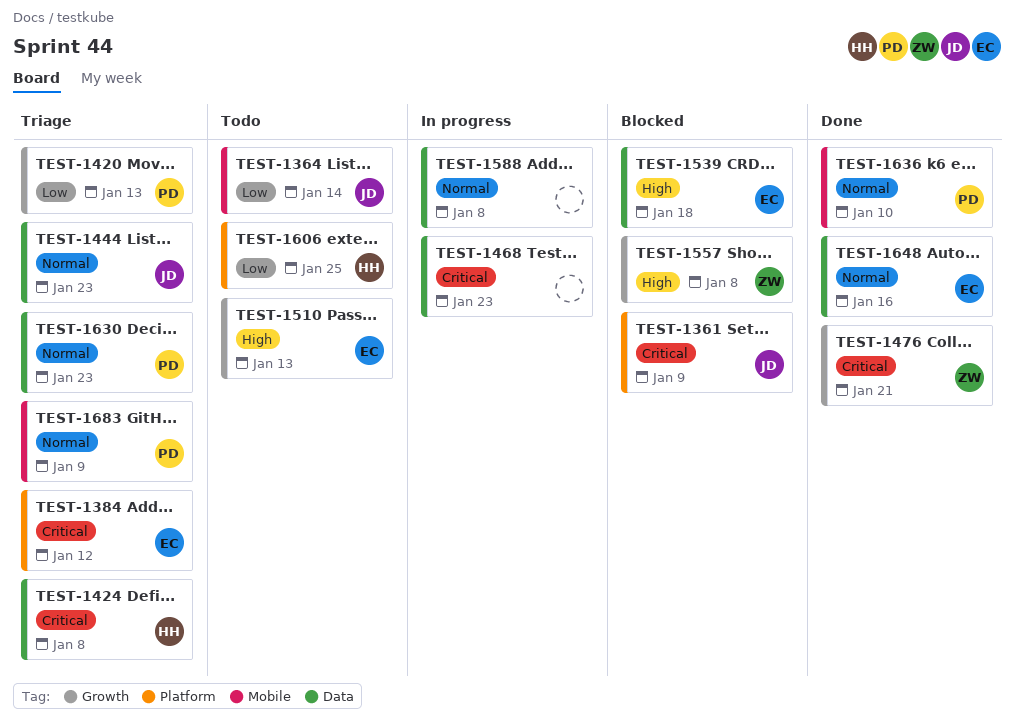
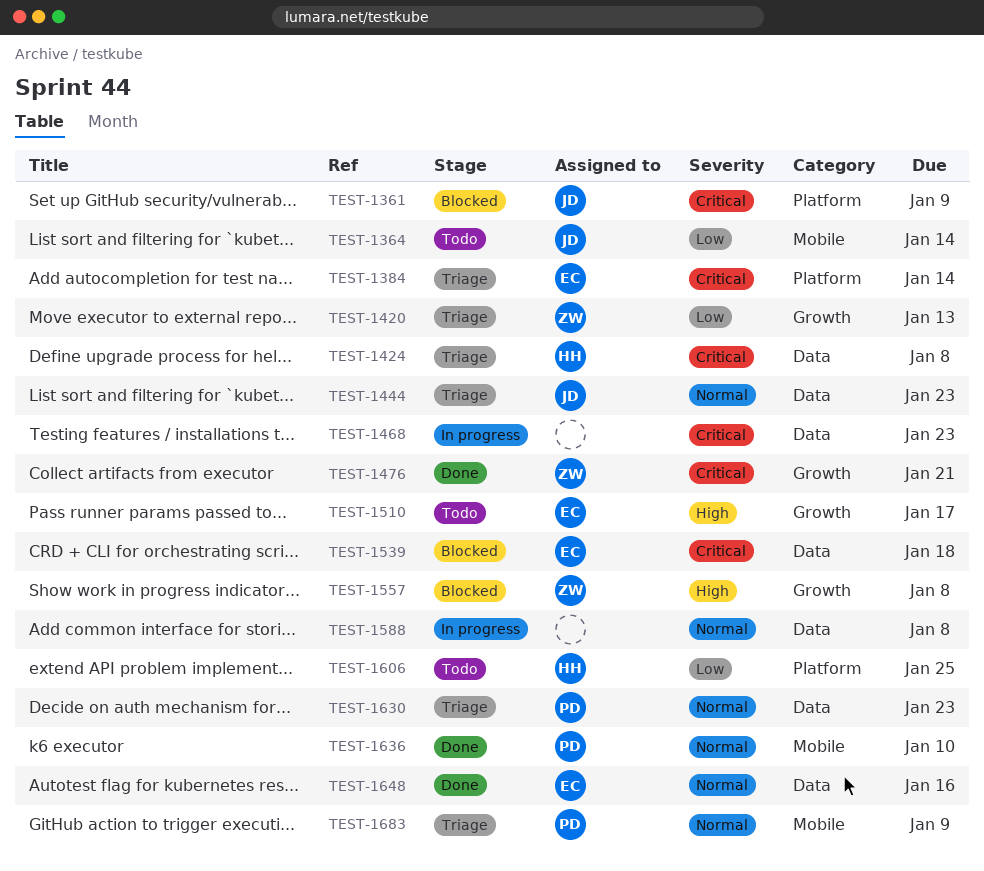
TEST-1384, due: Jan 12 -> Jan 14
TEST-1420, owner: PD -> ZW
TEST-1510, due: Jan 13 -> Jan 17
TEST-1539, priority: High -> Critical

